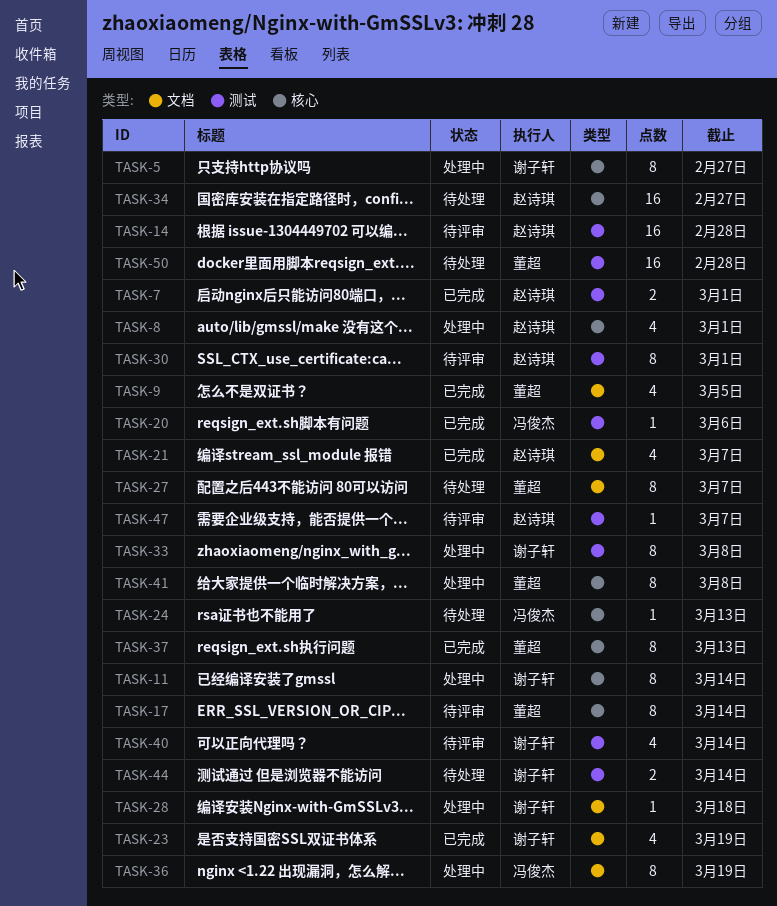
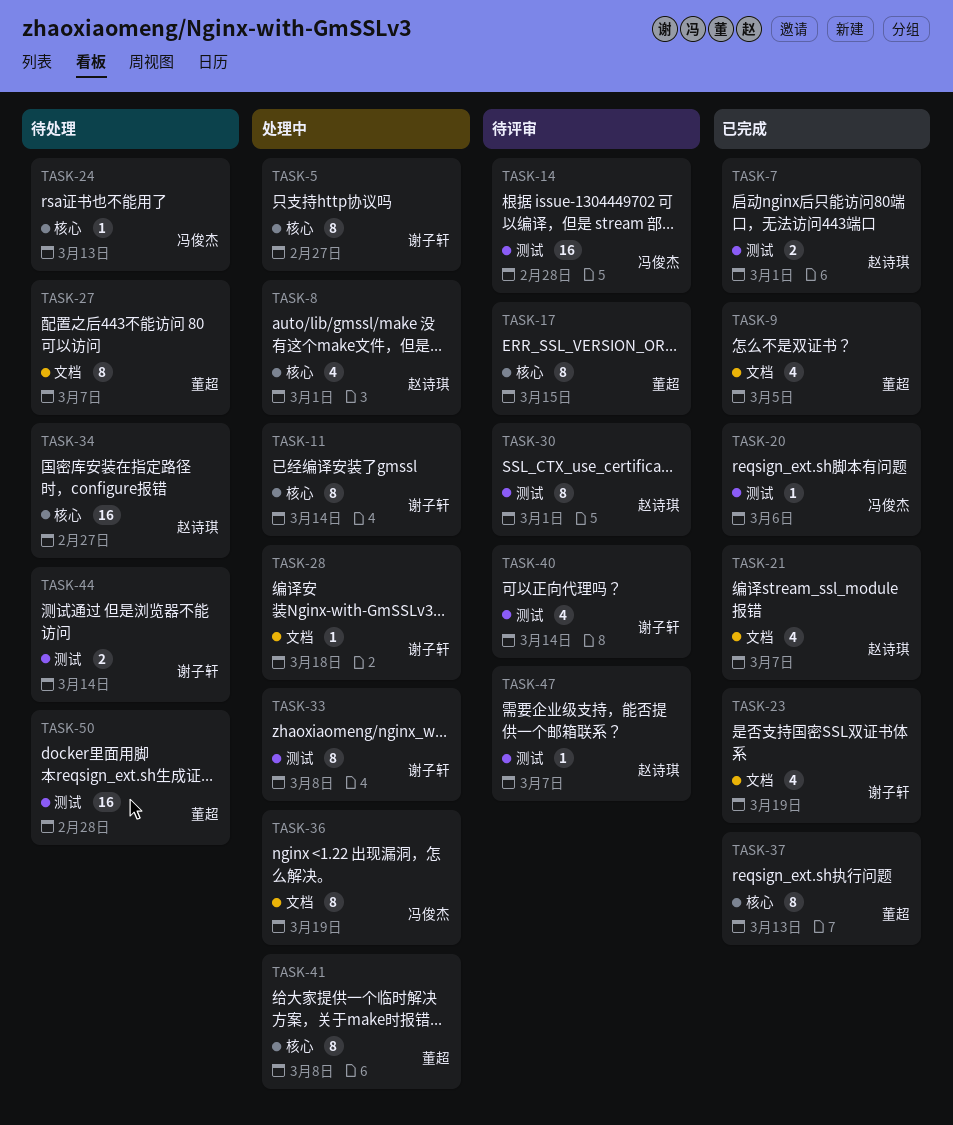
TASK-14, owner: 赵诗琪 -> 冯俊杰
TASK-17, due: Mar 14 -> Mar 15

